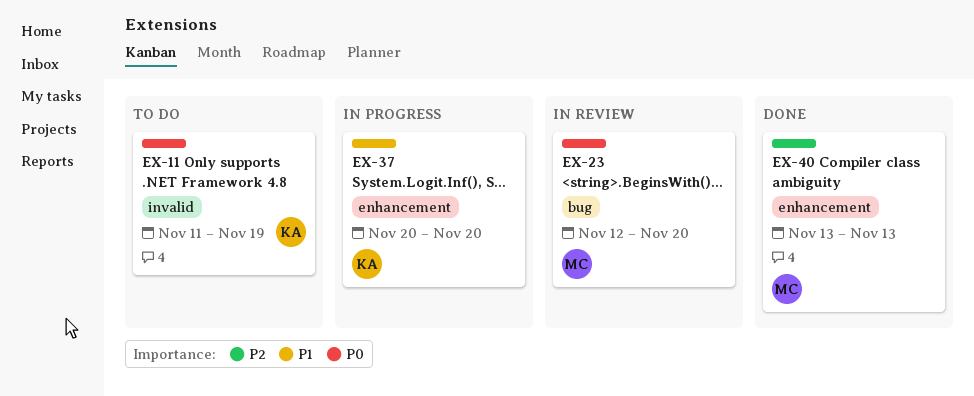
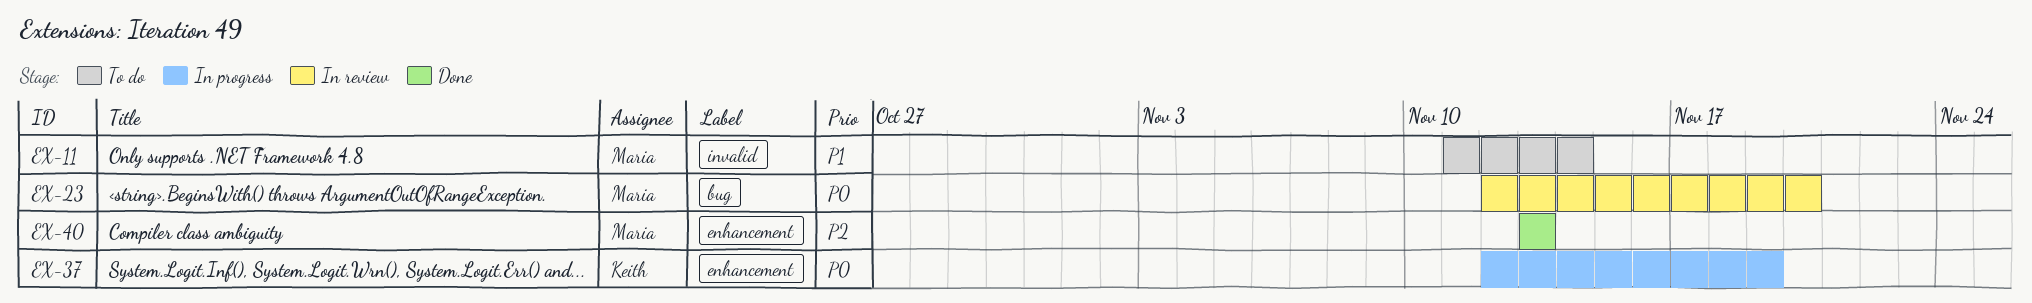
EX-11, owner: Keith -> Maria
EX-11, priority: P0 -> P1
EX-11, due: Nov 19 -> Nov 14
EX-37, priority: P1 -> P0
EX-37, start: Nov 20 -> Nov 12
EX-37, due: Nov 20 -> Nov 19

